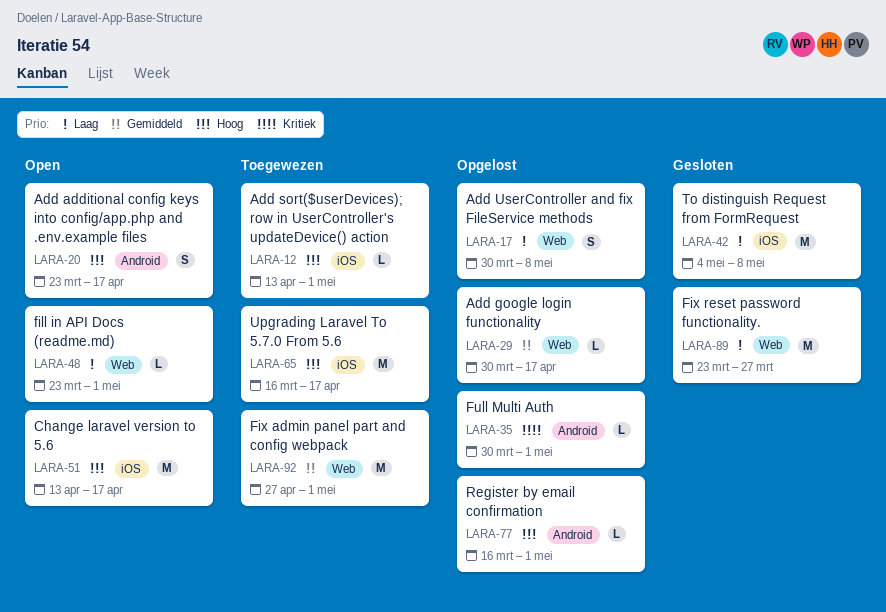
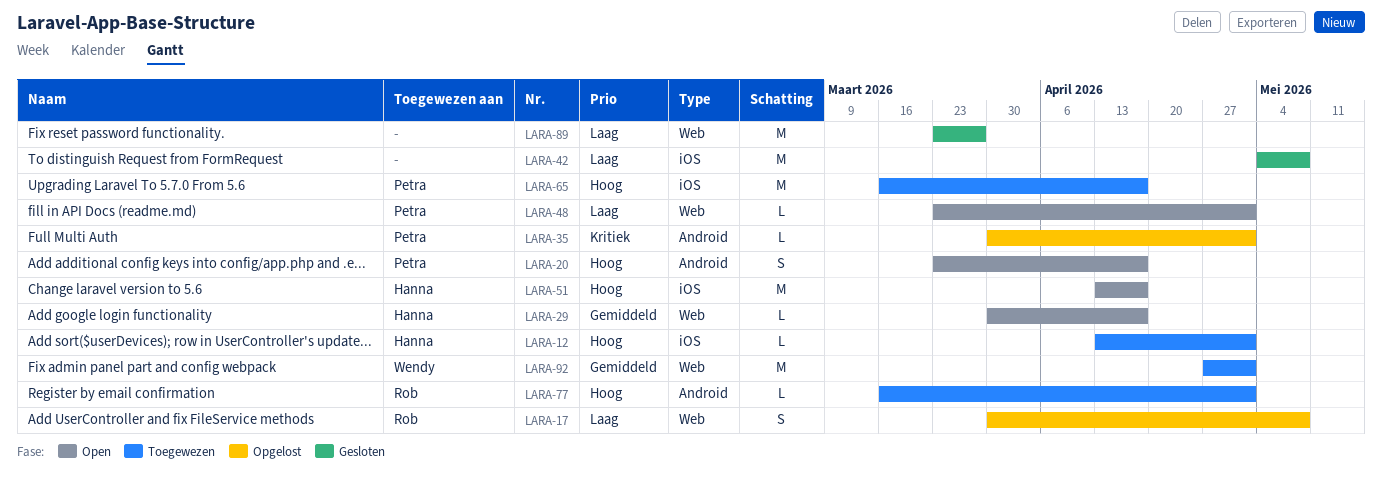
LARA-29, status: Opgelost -> Open
LARA-77, status: Opgelost -> Toegewezen

